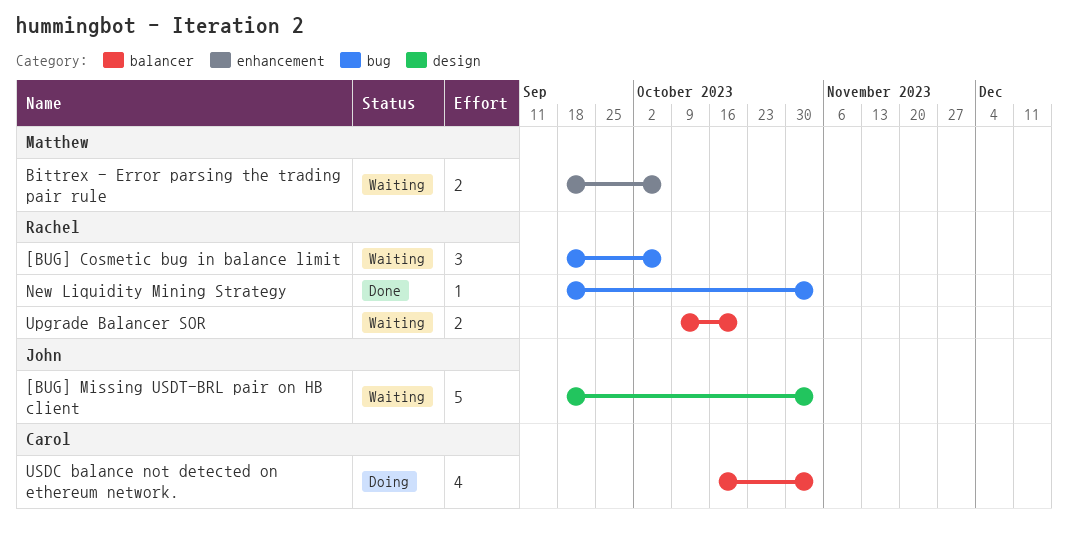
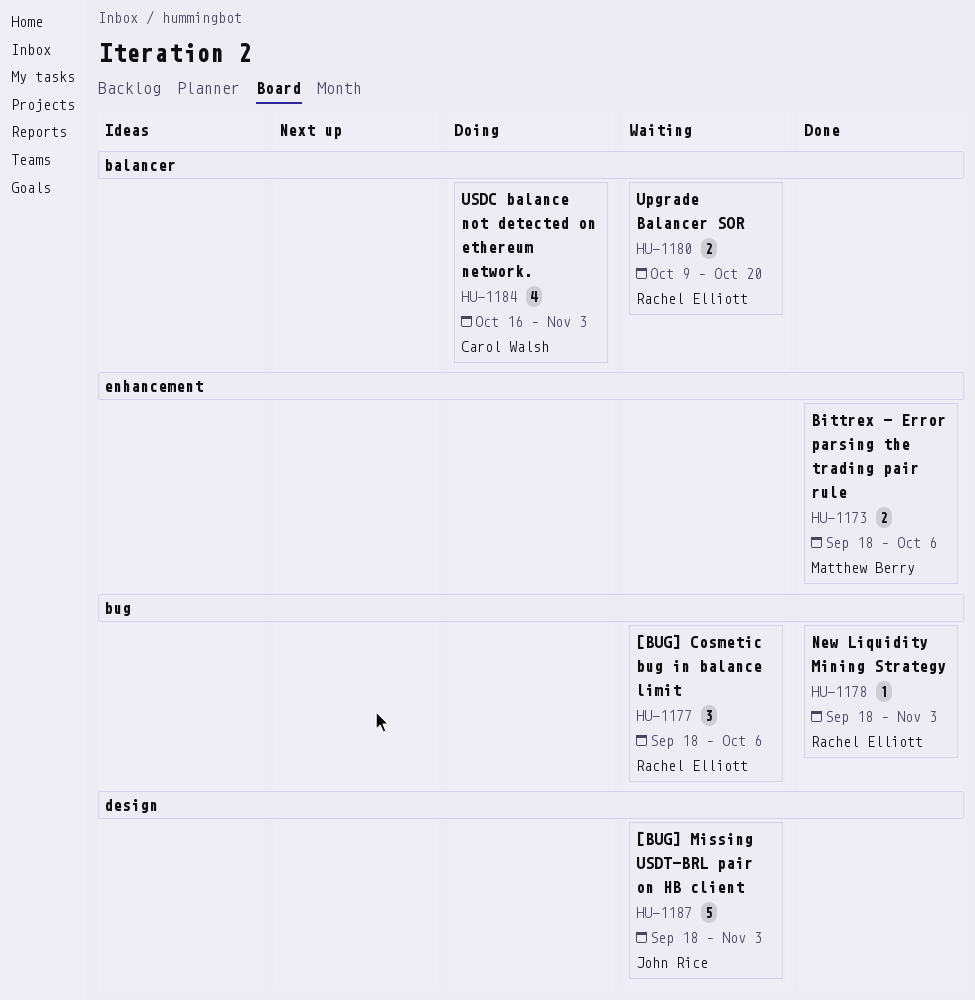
Bittrex - Error parsing the trading pair rule, status: Waiting -> Done

